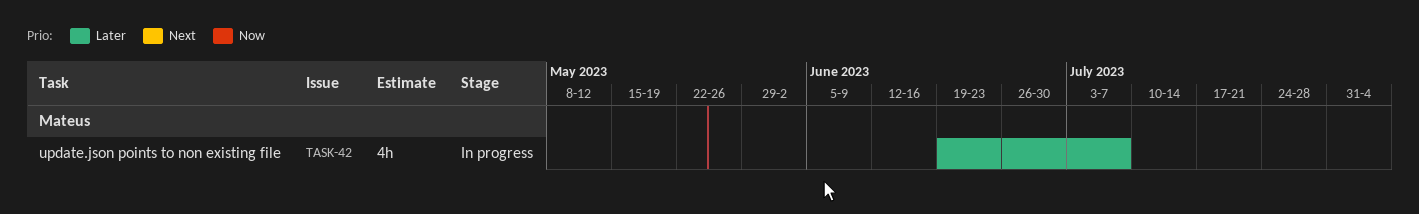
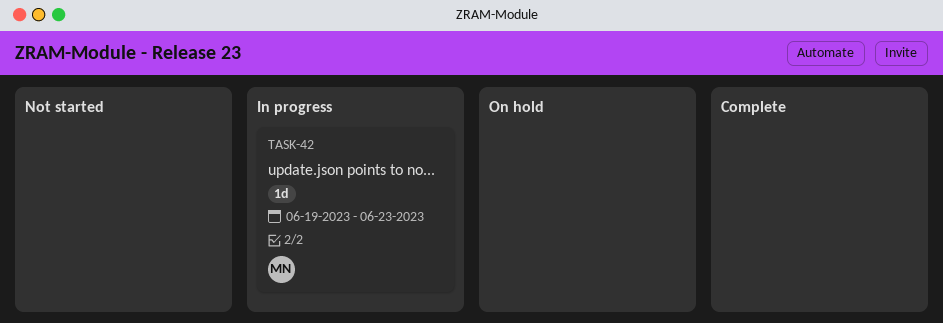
TASK-42, estimate: 4h -> 1d
TASK-42, due: Jul 7 -> Jun 23

